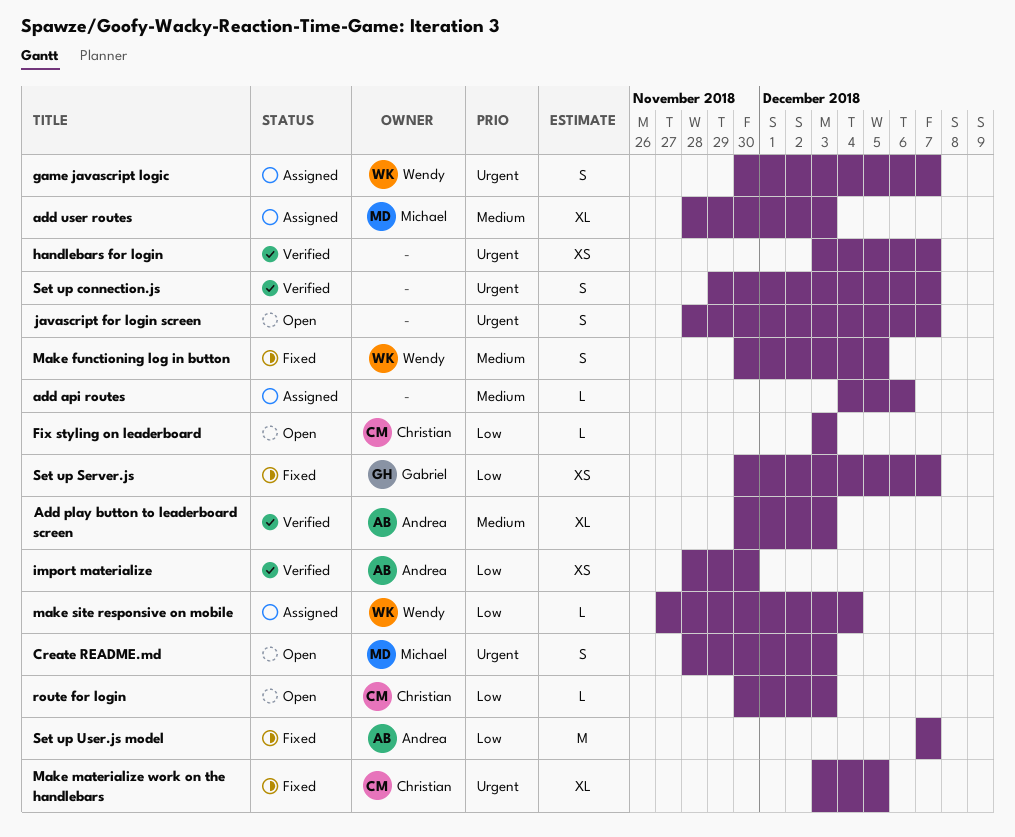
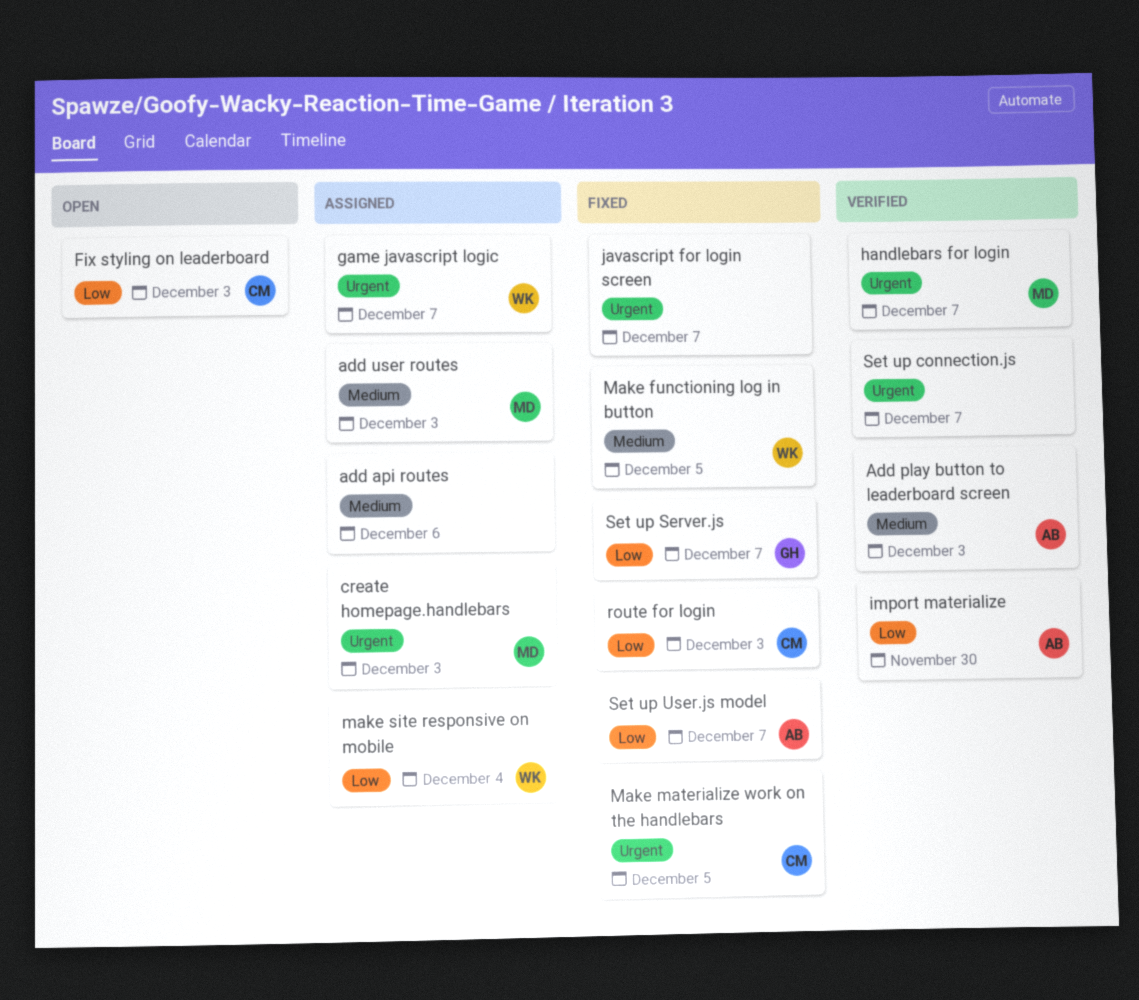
create homepage.handlebars: none -> present
Create README.md: present -> none
handlebars for login, owner: none -> Michael
javascript for login screen, status: Open -> Fixed
route for login, status: Open -> Fixed

